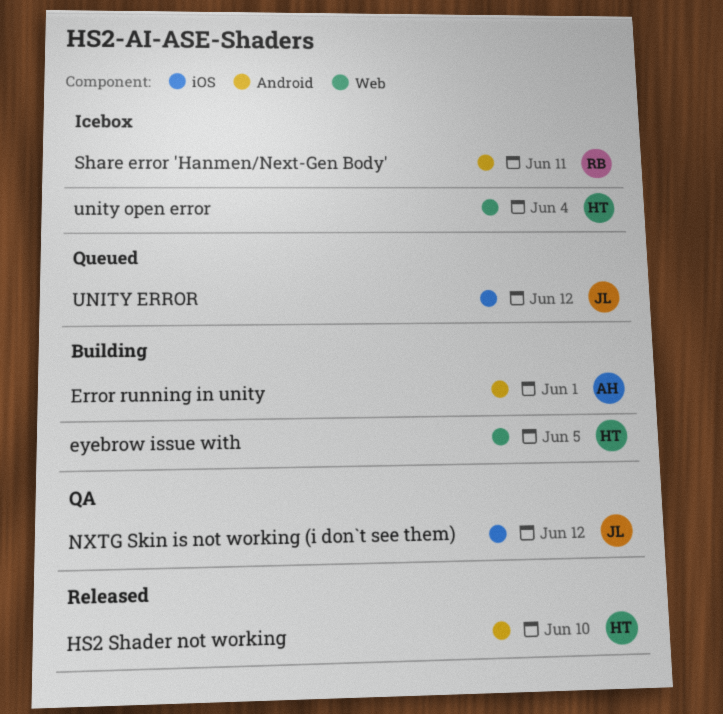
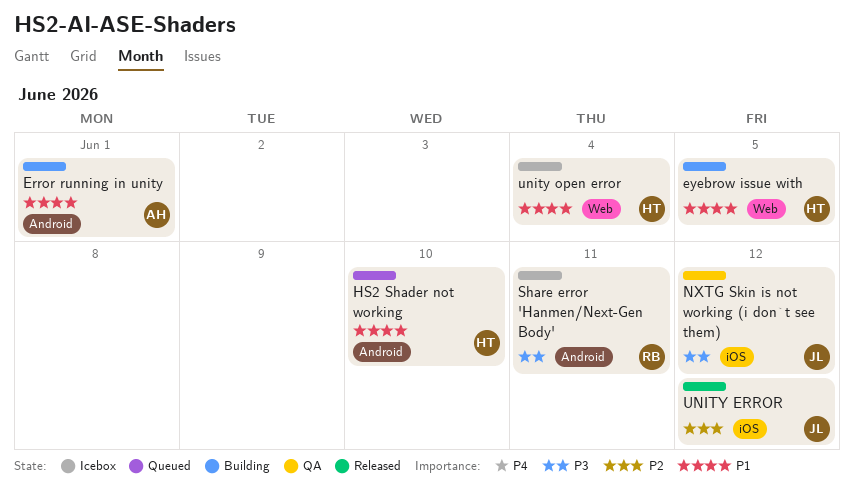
HS2 Shader not working, status: Released -> Queued
UNITY ERROR, status: Queued -> Released

